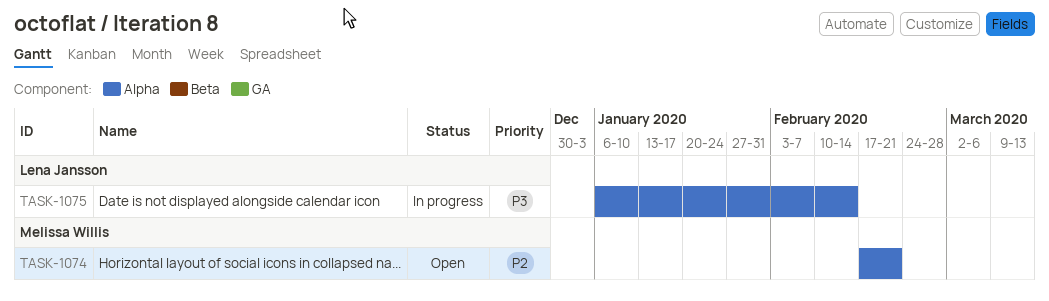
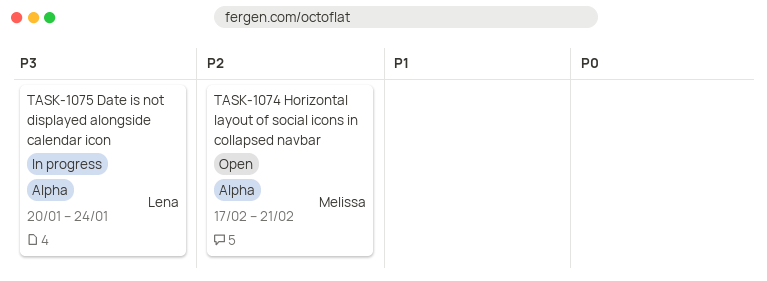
TASK-1075, start: Jan 6 -> Jan 20
TASK-1075, due: Feb 14 -> Jan 24

